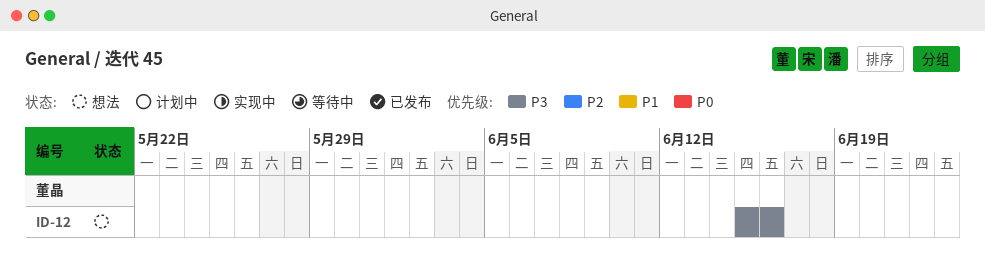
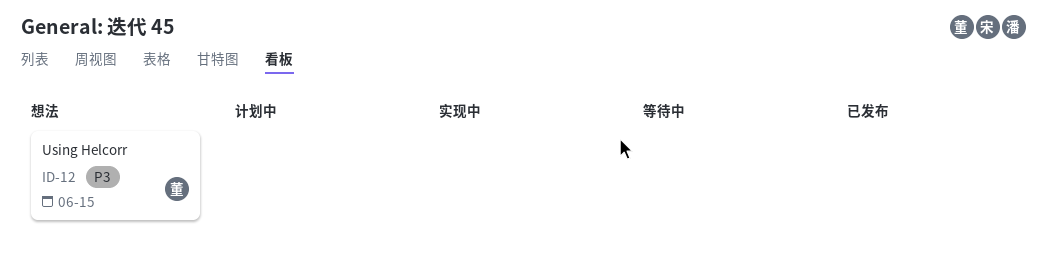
ID-12, due: Jun 16 -> Jun 15

